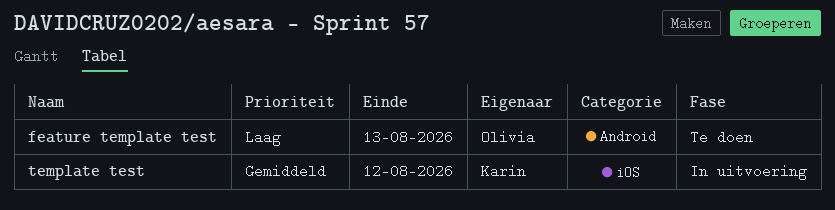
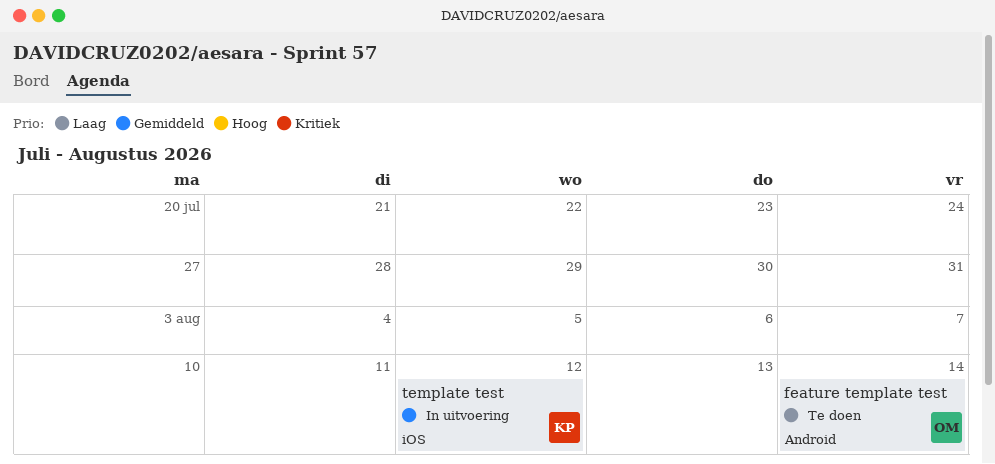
feature template test, due: Aug 13 -> Aug 14

